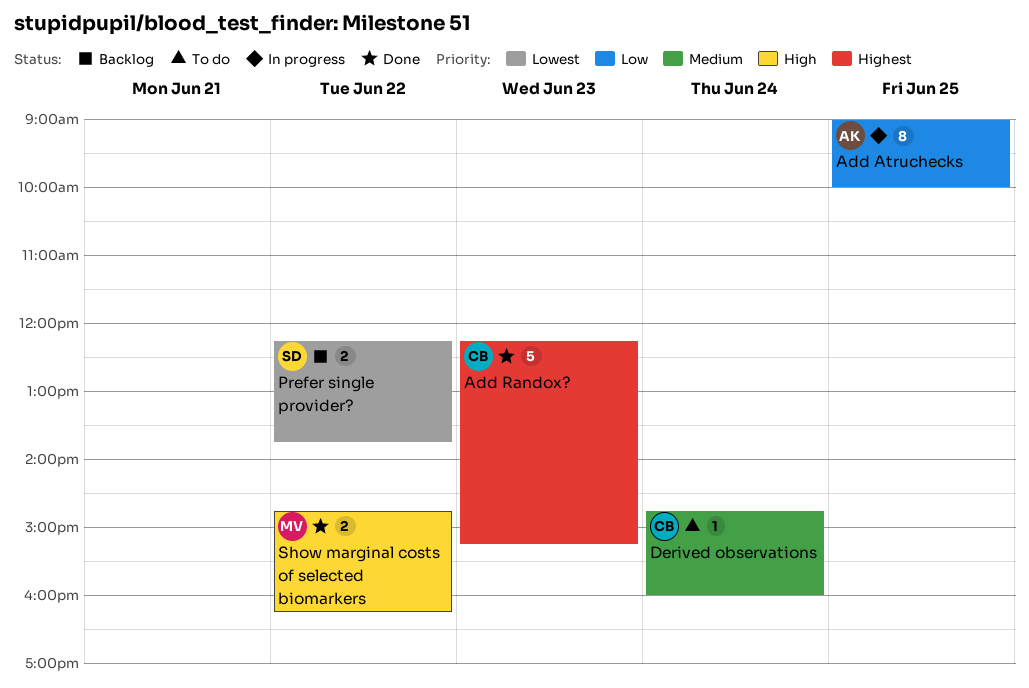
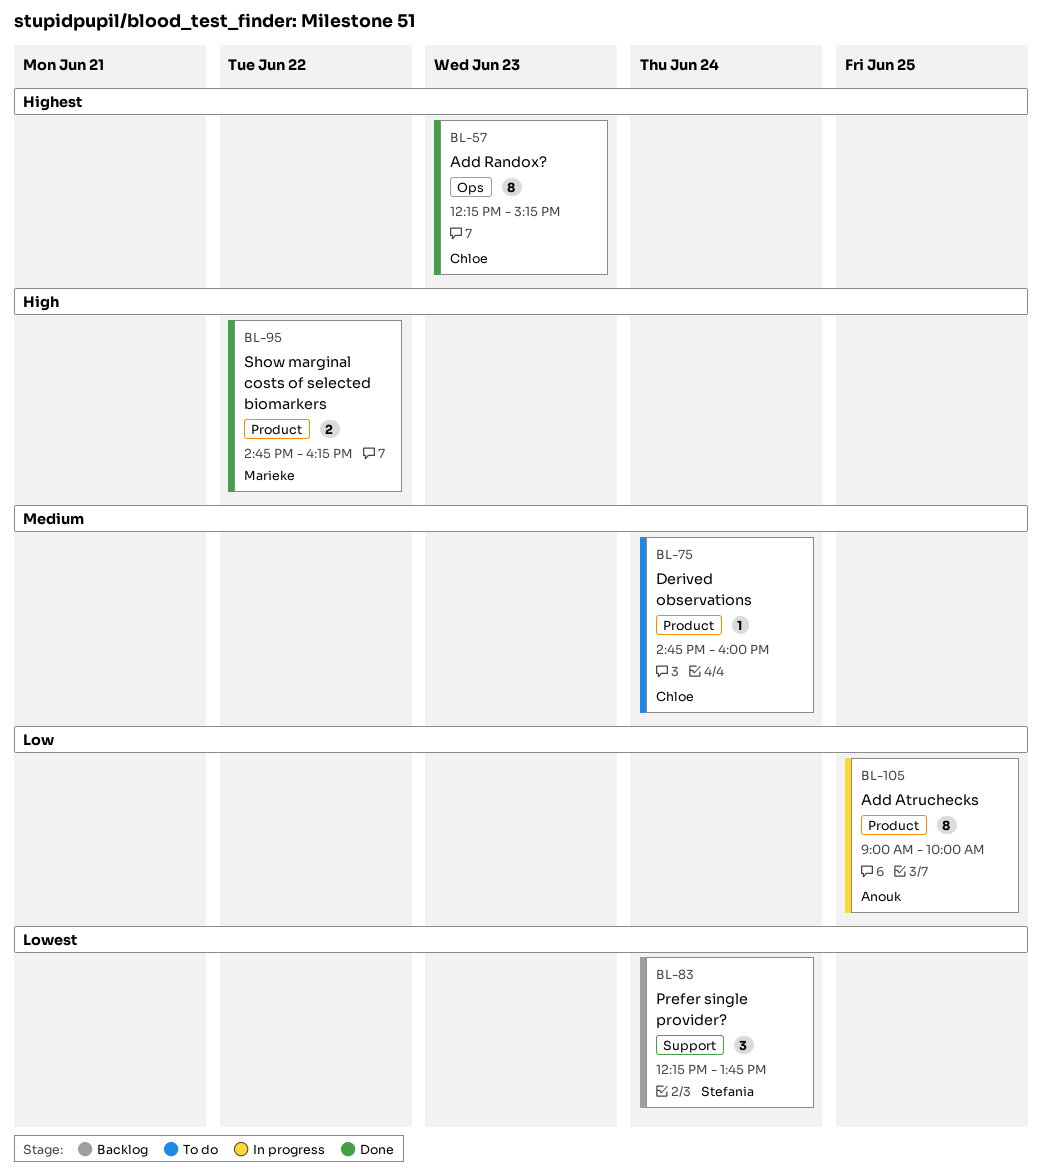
Add Randox?, estimate: 5 -> 8
Prefer single provider?, estimate: 2 -> 3
Prefer single provider?, day: Jun 22 -> Jun 24

